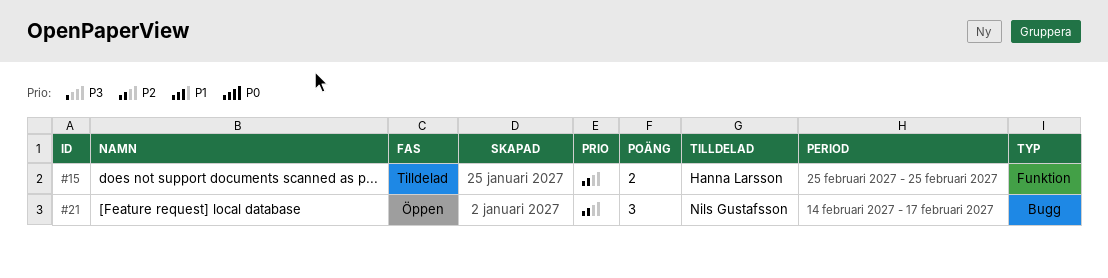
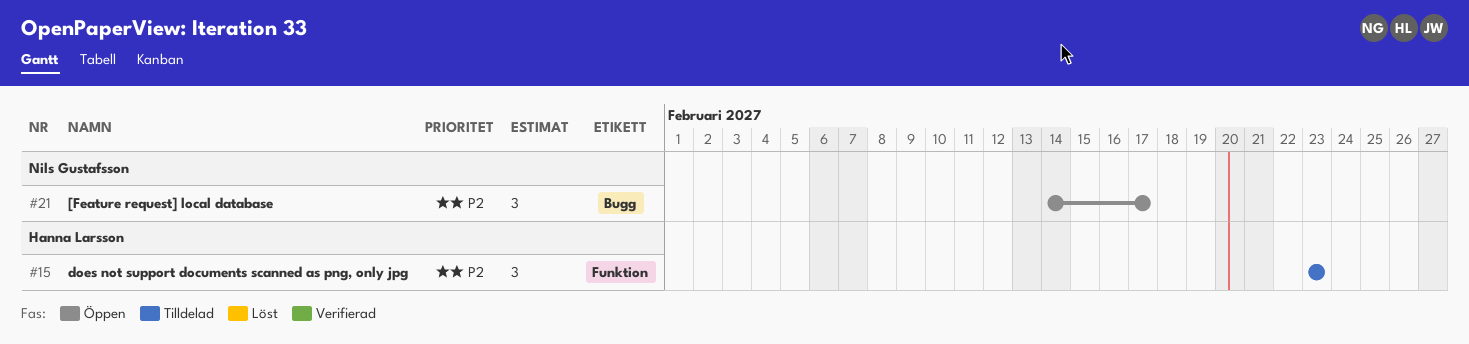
#15, estimate: 2 -> 3
#15, start: Feb 25 -> Feb 23
#15, due: Feb 25 -> Feb 23

